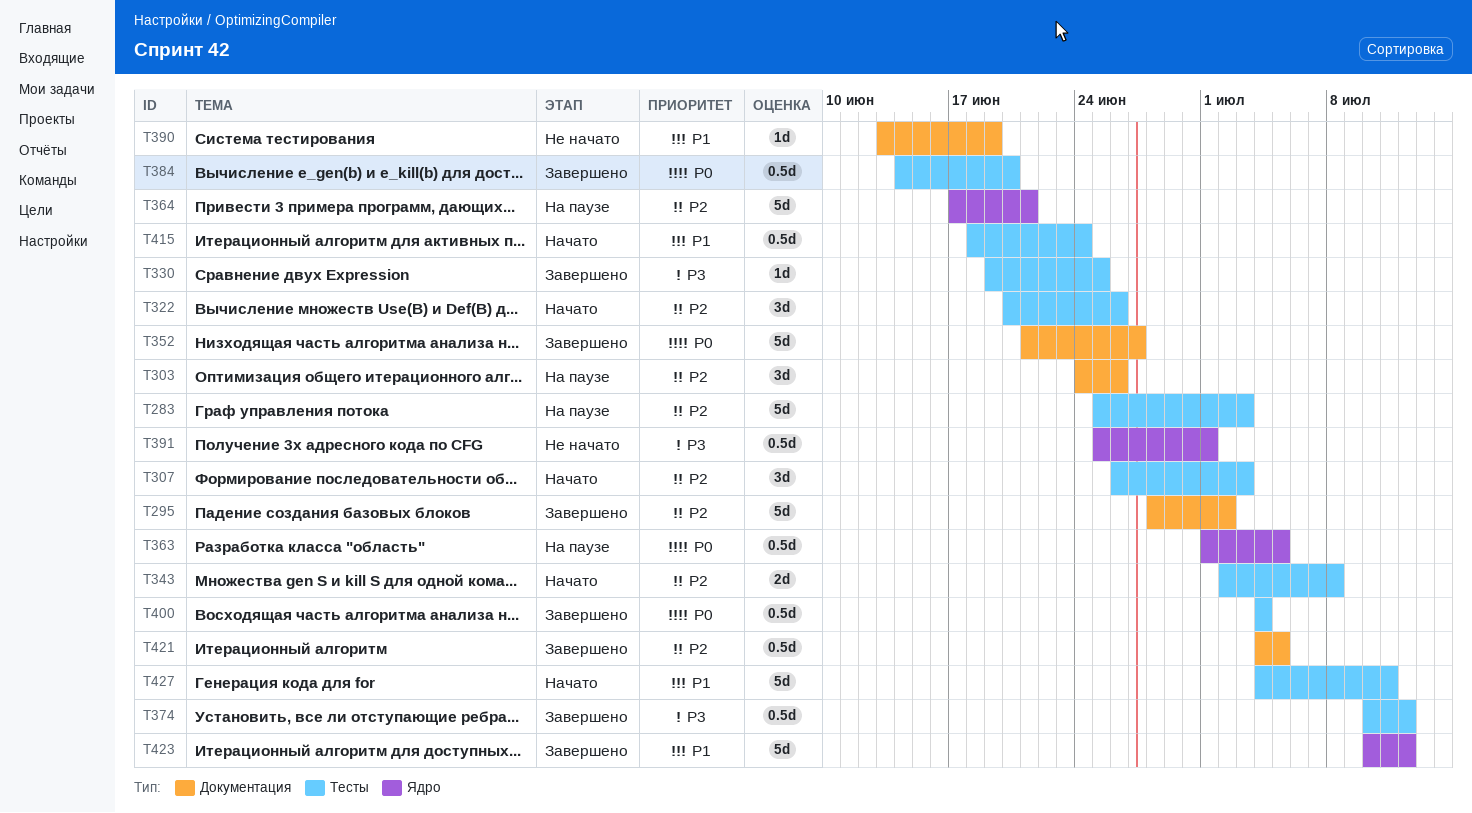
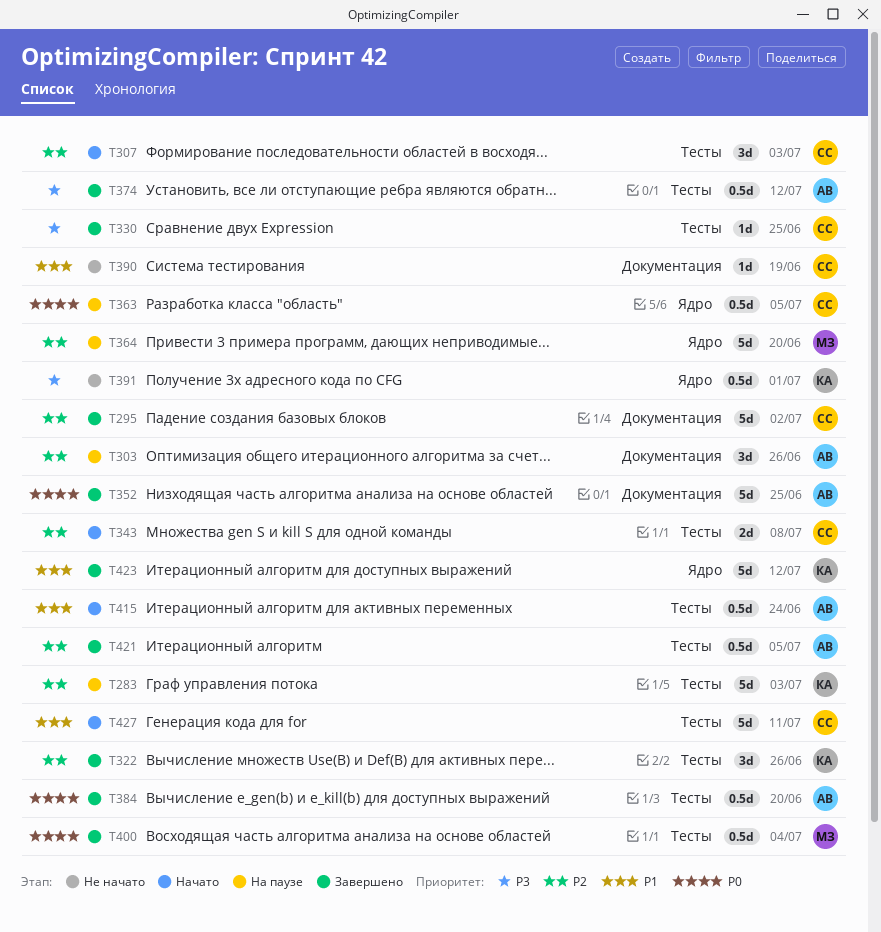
T322, status: Начато -> Завершено
T352, due: Jun 27 -> Jun 25
T364, due: Jun 21 -> Jun 20
T421, label: Документация -> Тесты

